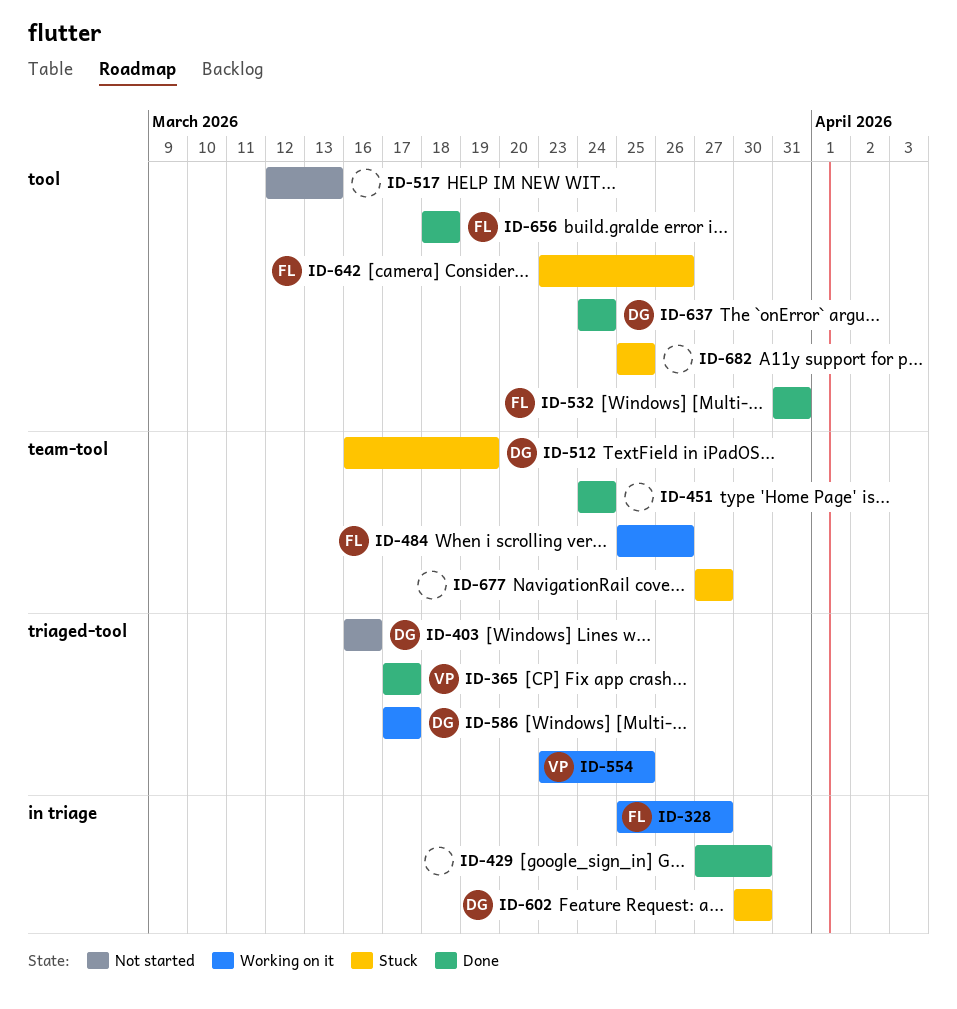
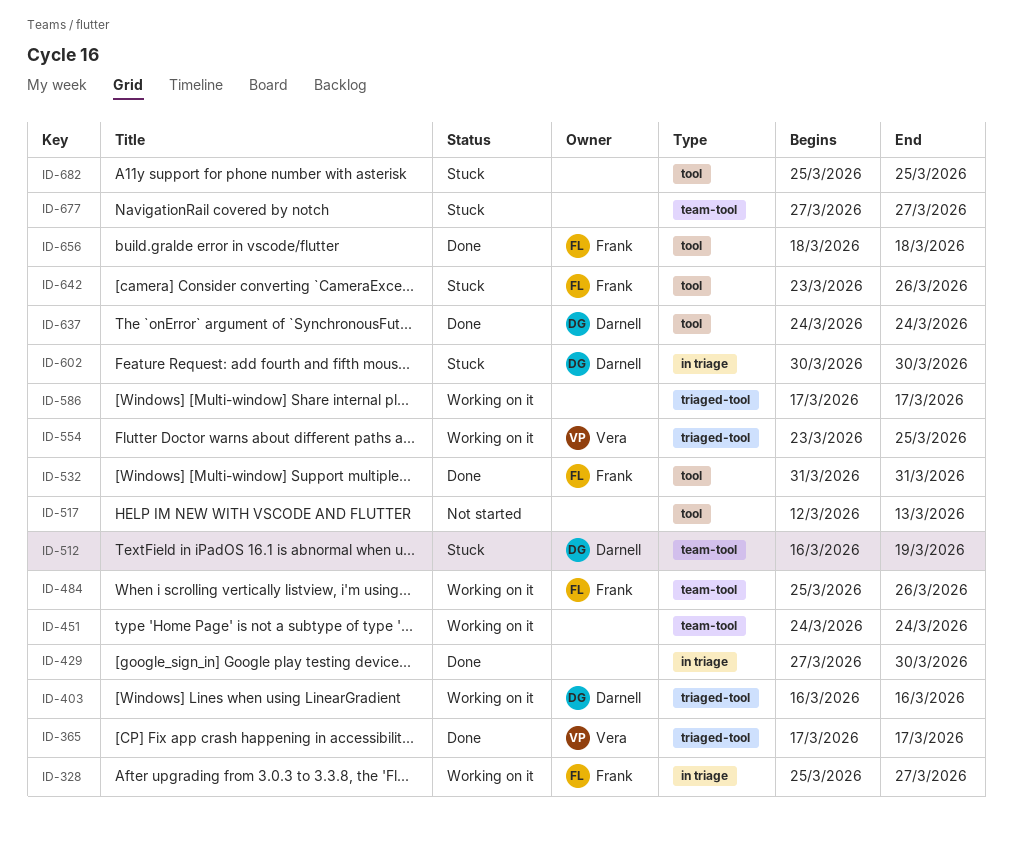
ID-403, status: Not started -> Working on it
ID-451, status: Done -> Working on it
ID-586, owner: Darnell -> none

